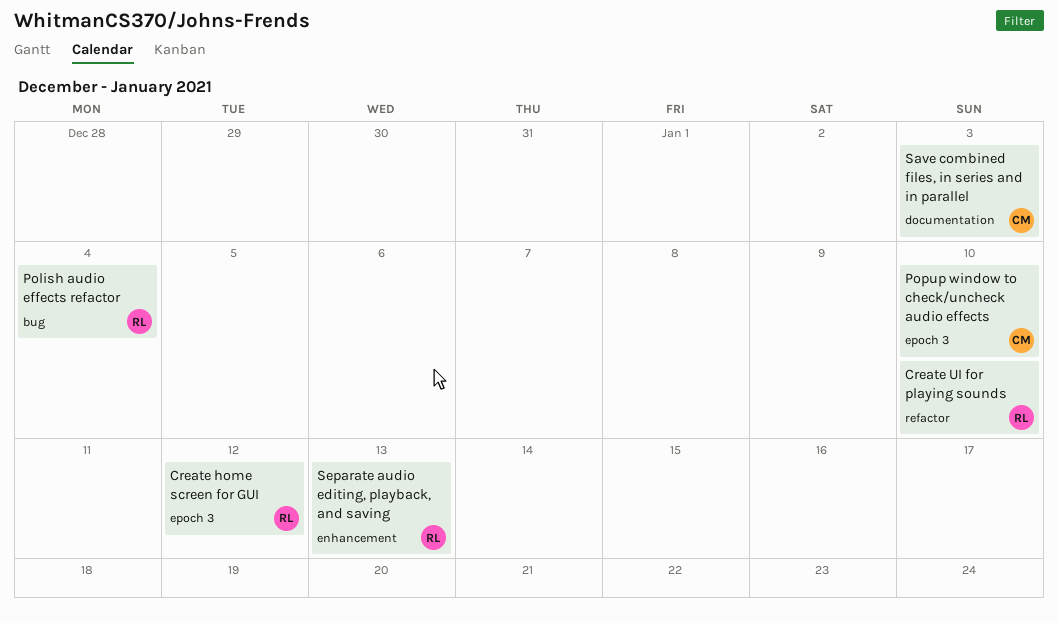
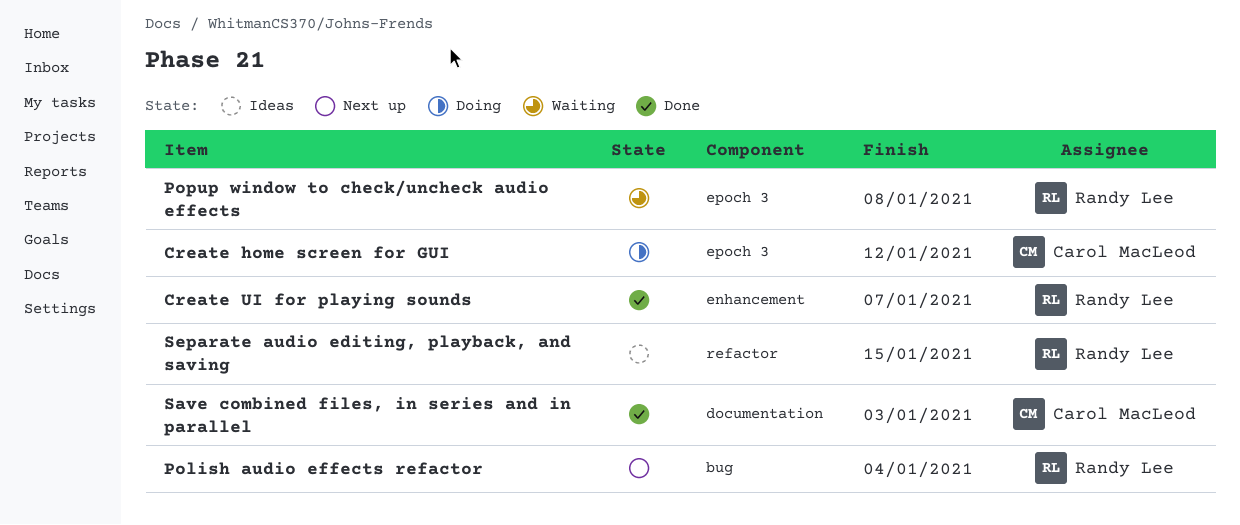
Create home screen for GUI, owner: Randy Lee -> Carol MacLeod
Create UI for playing sounds, label: refactor -> enhancement
Create UI for playing sounds, due: Jan 10 -> Jan 7
Popup window to check/uncheck audio effects, owner: Carol MacLeod -> Randy Lee
Popup window to check/uncheck audio effects, due: Jan 10 -> Jan 8
Separate audio editing, playback, and saving, label: enhancement -> refactor
Separate audio editing, playback, and saving, due: Jan 13 -> Jan 15

